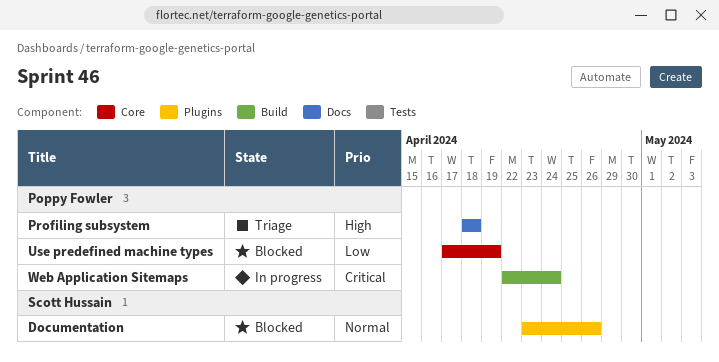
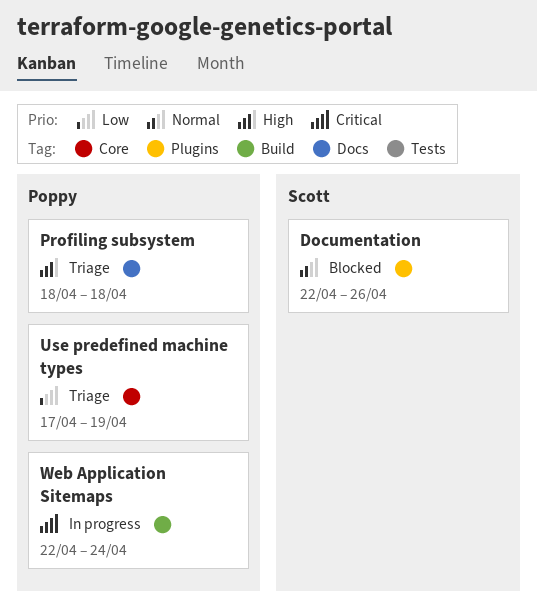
Documentation, start: Apr 23 -> Apr 22
Use predefined machine types, status: Blocked -> Triage

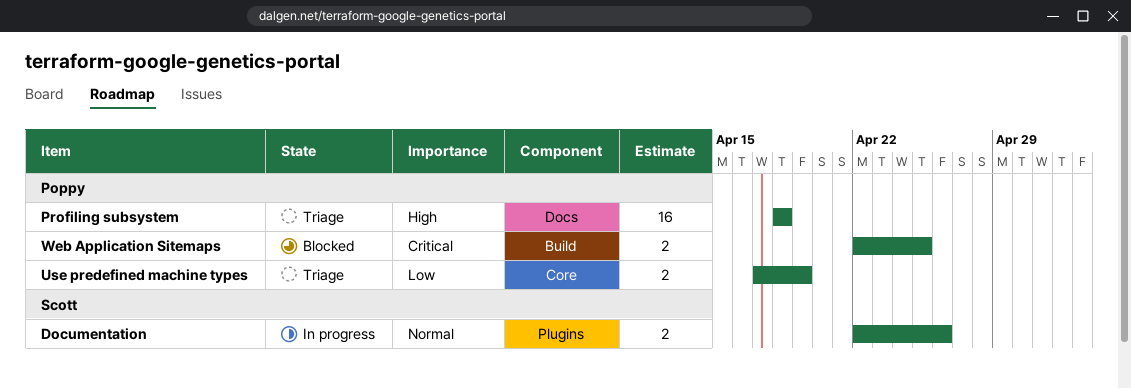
Documentation, status: Blocked -> In progress
Web Application Sitemaps, status: In progress -> Blocked
Web Application Sitemaps, due: Apr 24 -> Apr 25

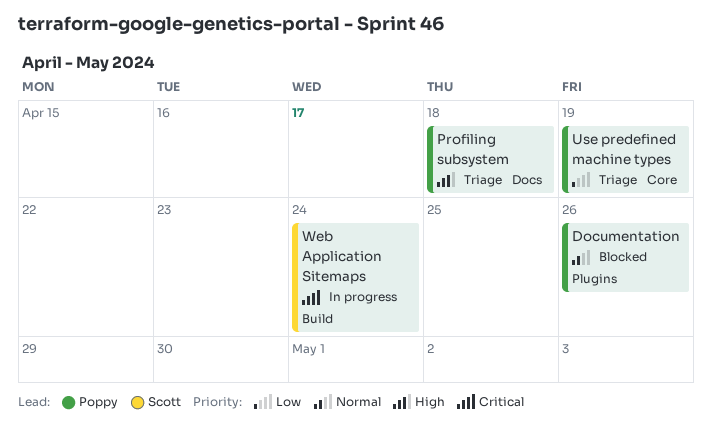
Documentation, status: In progress -> Blocked
Documentation, owner: Scott -> Poppy
Web Application Sitemaps, status: Blocked -> In progress
Web Application Sitemaps, owner: Poppy -> Scott
Web Application Sitemaps, due: Apr 25 -> Apr 24

